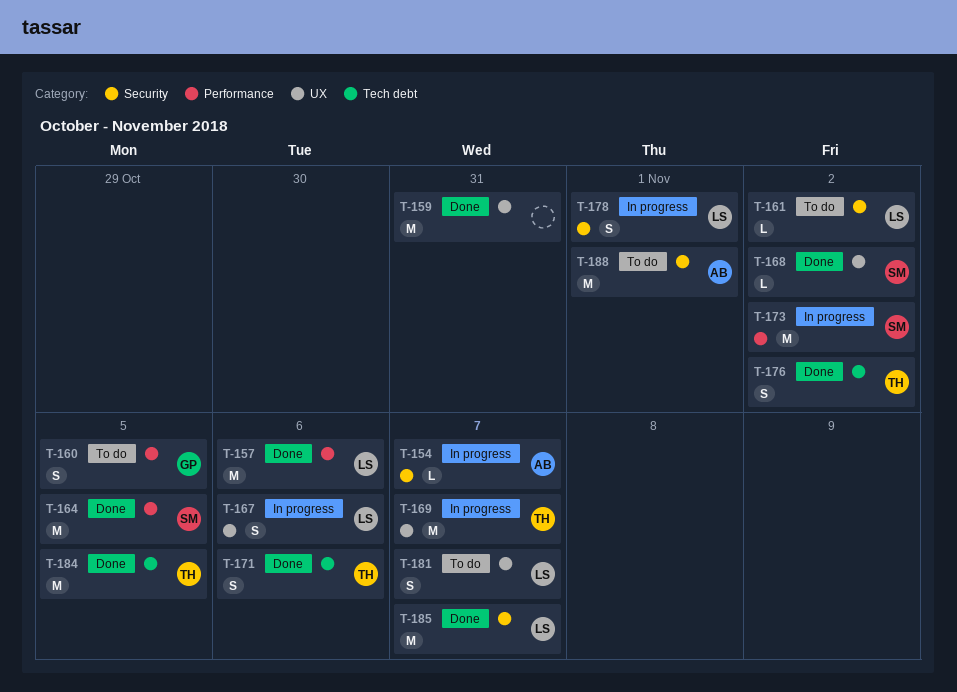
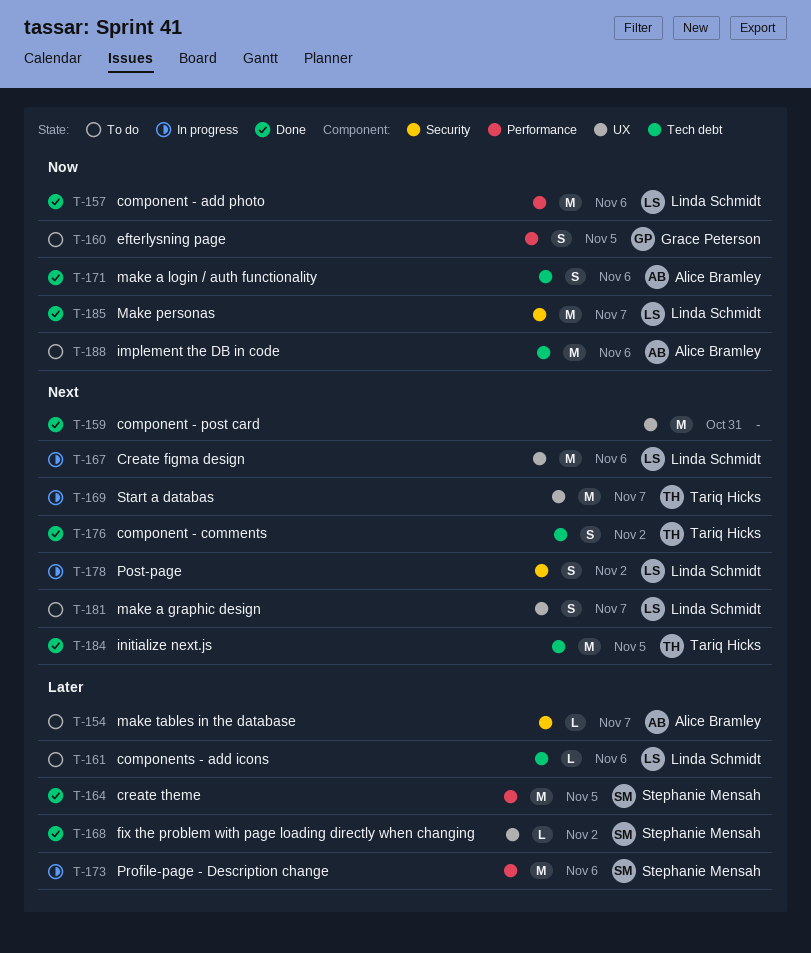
T-154, status: In progress -> To do
T-161, label: Security -> Tech debt
T-161, due: Nov 2 -> Nov 6
T-167, estimate: S -> M
T-171, owner: Tariq Hicks -> Alice Bramley
T-173, due: Nov 2 -> Nov 6
T-178, due: Nov 1 -> Nov 2
T-188, label: Security -> Tech debt
T-188, due: Nov 1 -> Nov 6

